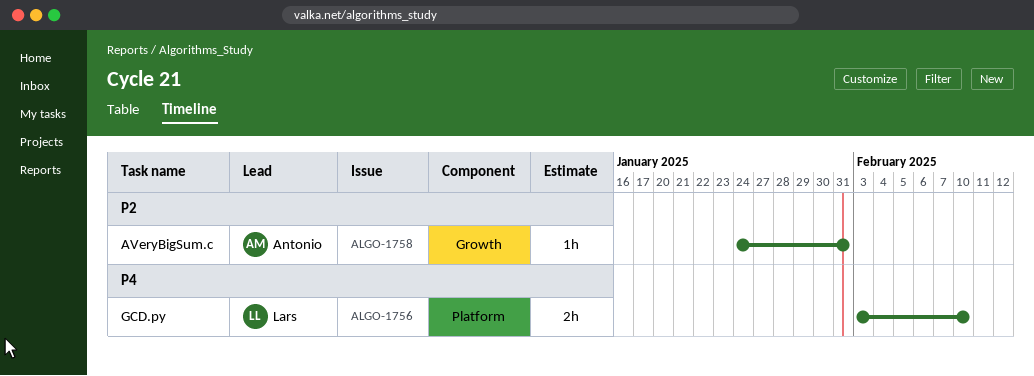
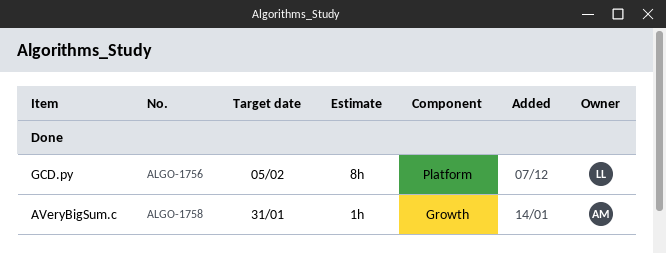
ALGO-1756, estimate: 2h -> 8h
ALGO-1756, due: Feb 10 -> Feb 5

